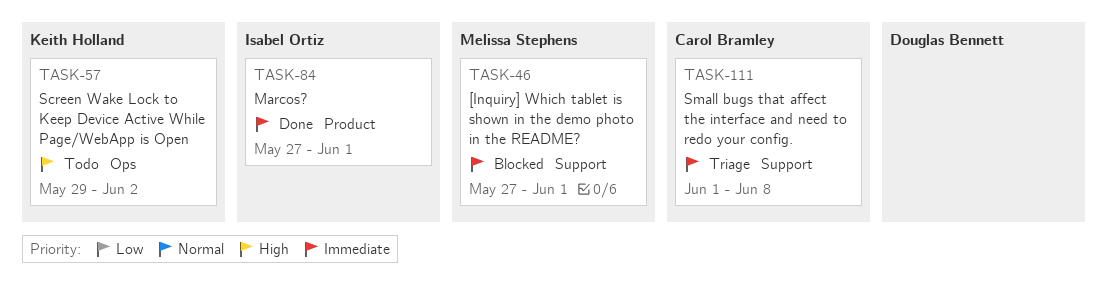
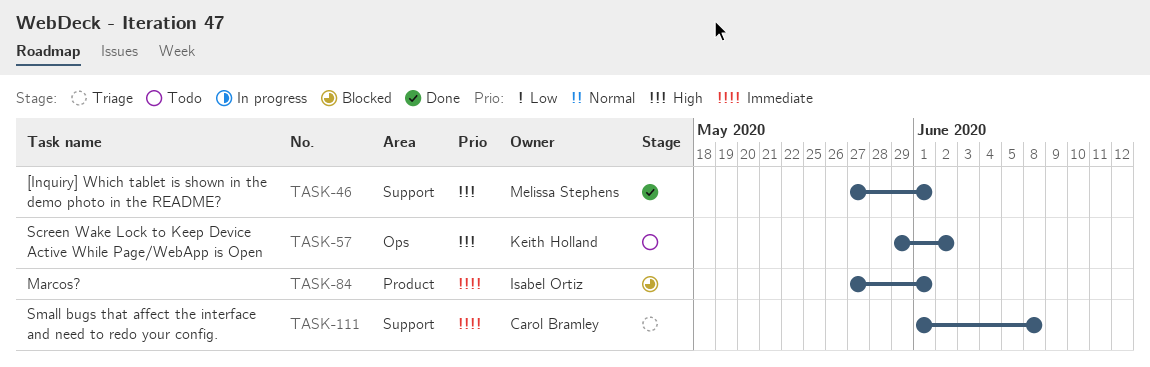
TASK-46, status: Blocked -> Done
TASK-46, priority: Immediate -> High
TASK-84, status: Done -> Blocked

